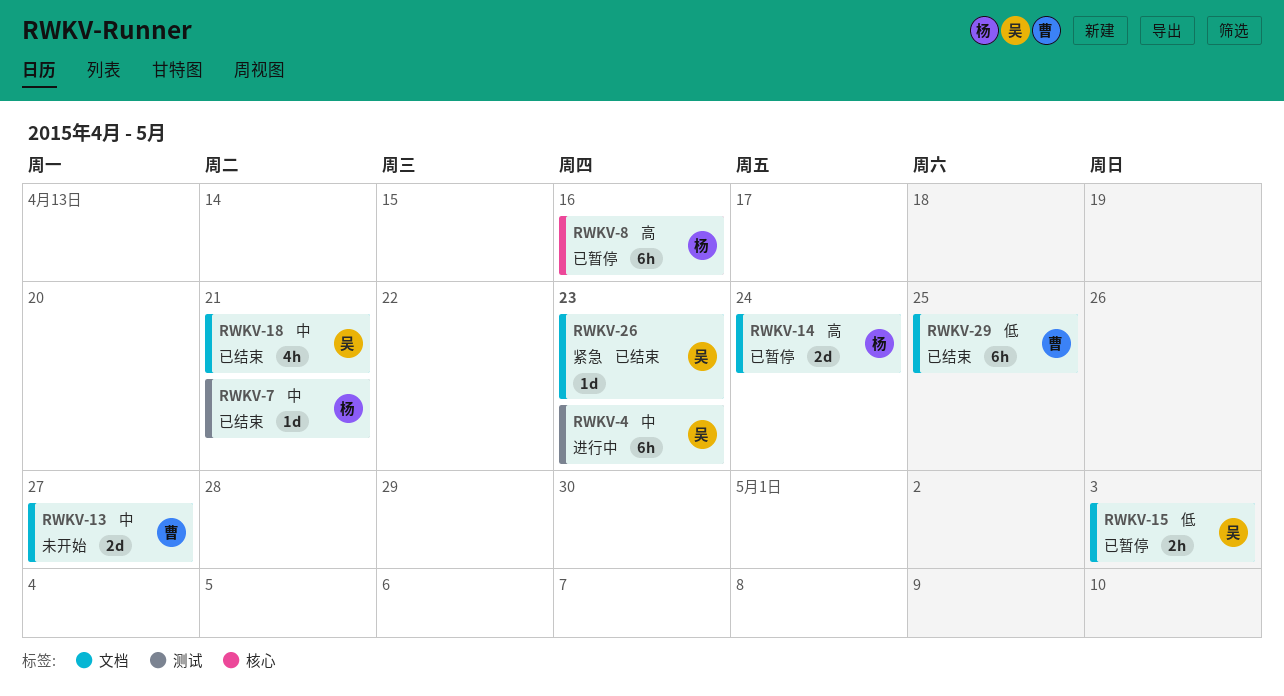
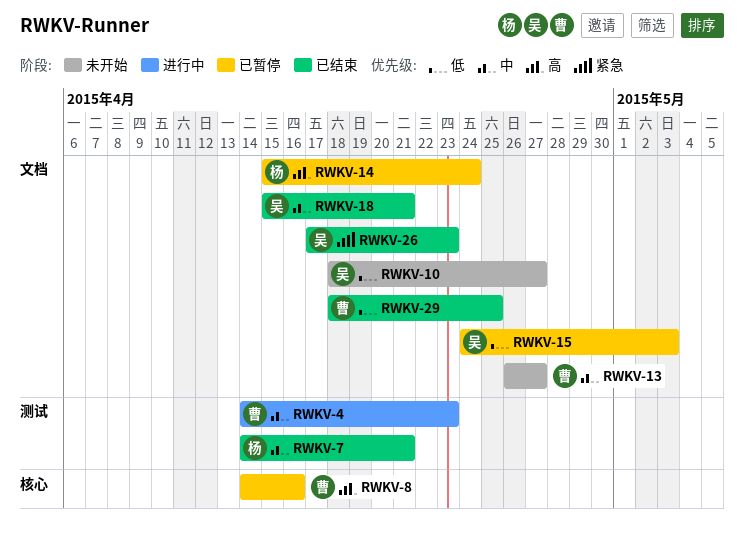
RWKV-4, owner: 吴 -> 曹
RWKV-8, owner: 杨 -> 曹
RWKV-10: none -> present

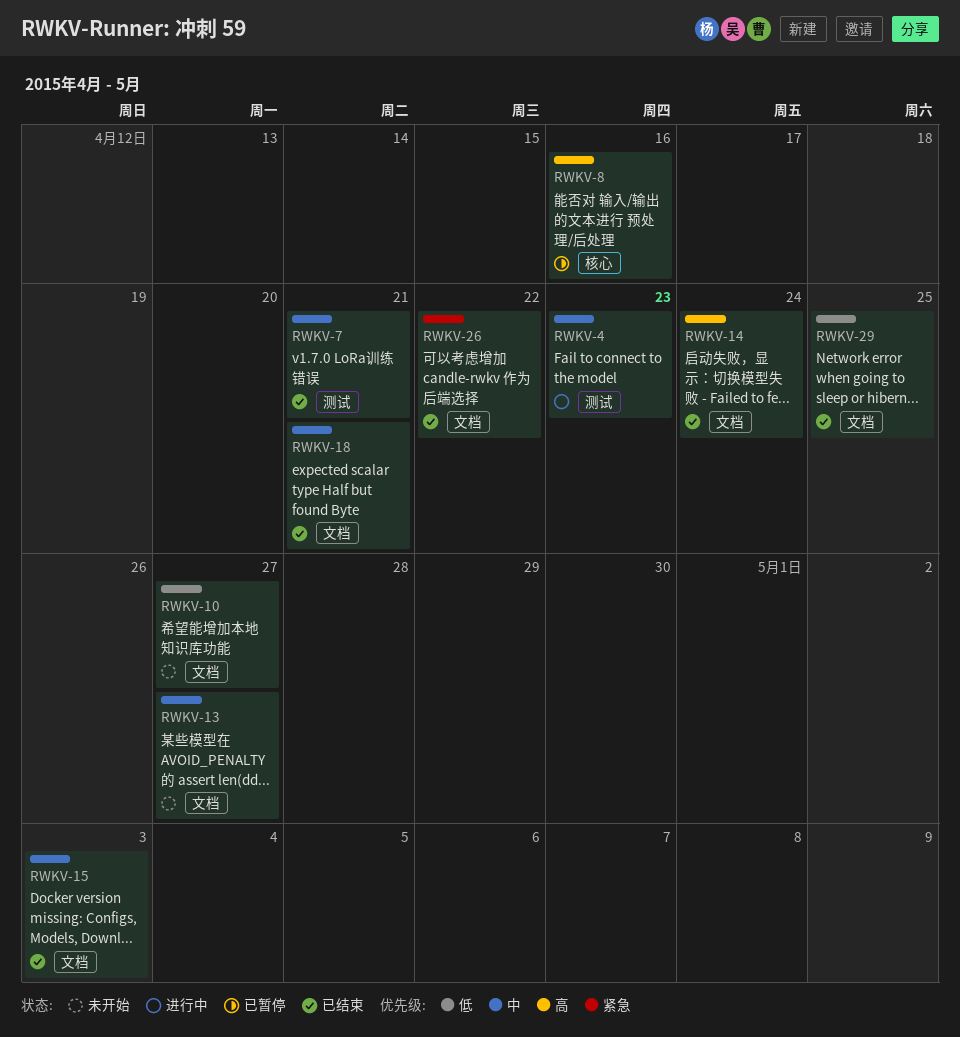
RWKV-14, status: 已暂停 -> 已结束
RWKV-15, status: 已暂停 -> 已结束
RWKV-15, priority: 低 -> 中
RWKV-26, due: Apr 23 -> Apr 22

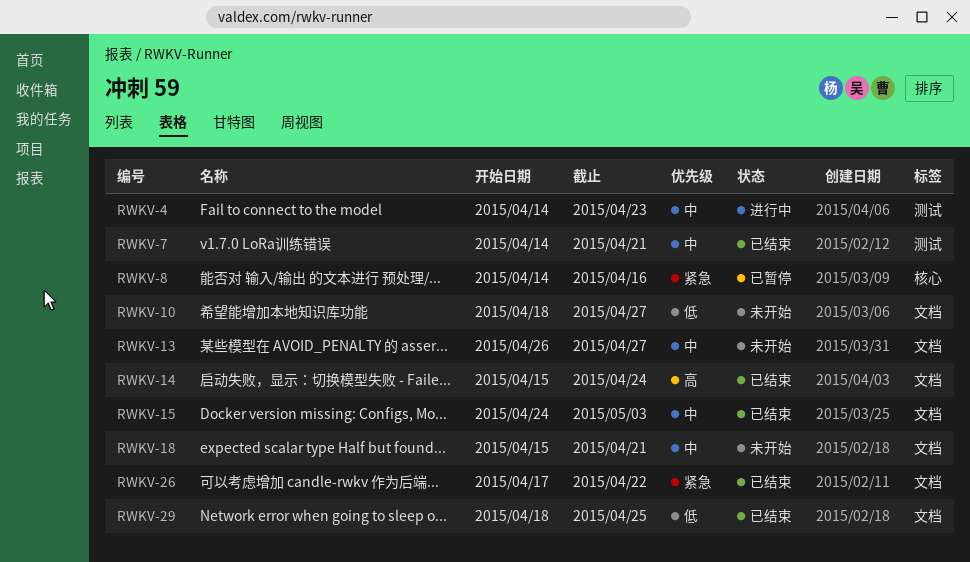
RWKV-8, priority: 高 -> 紧急
RWKV-18, status: 已结束 -> 未开始

